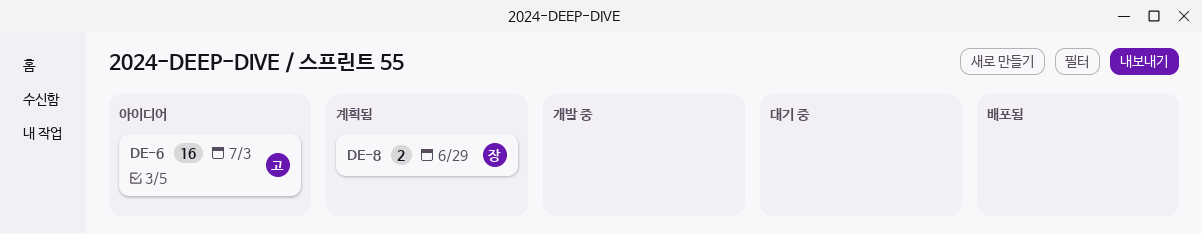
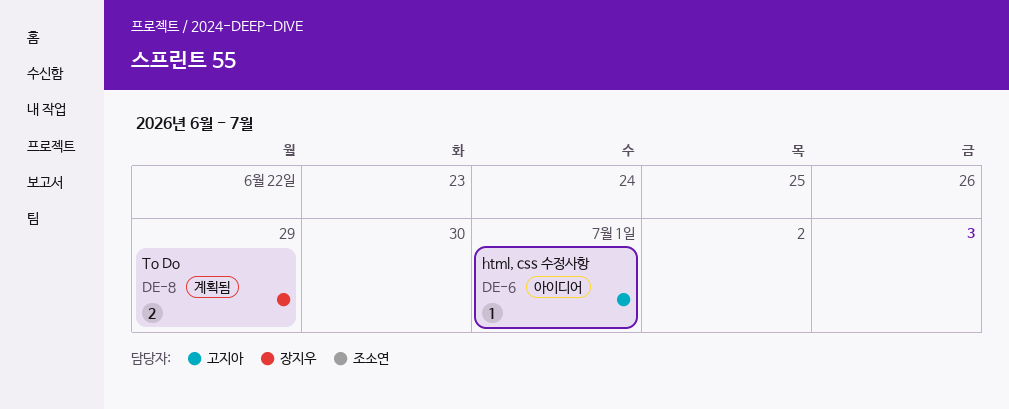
DE-6, estimate: 16 -> 1
DE-6, due: Jul 3 -> Jul 1

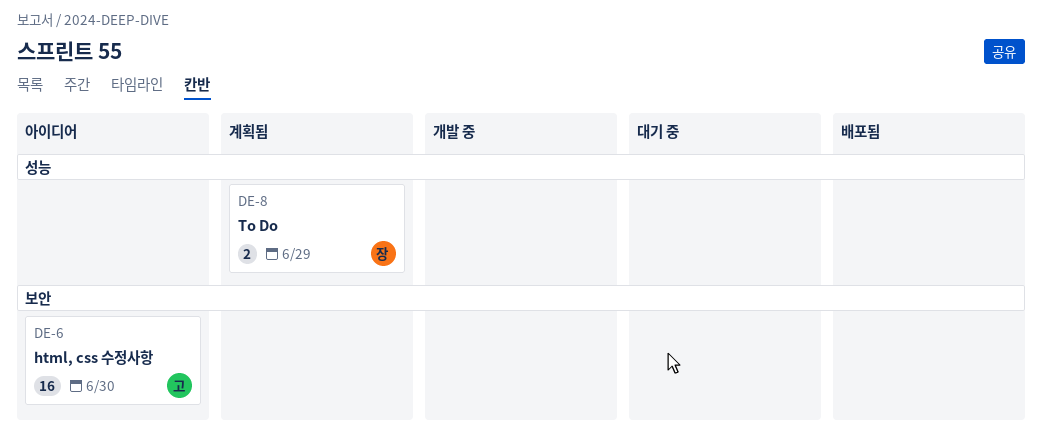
DE-6, estimate: 1 -> 16
DE-6, due: Jul 1 -> Jun 30

